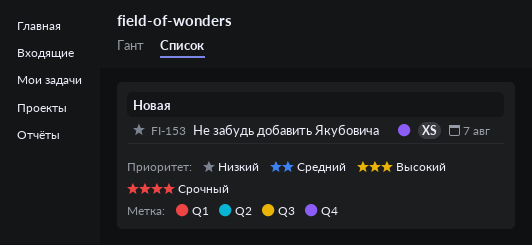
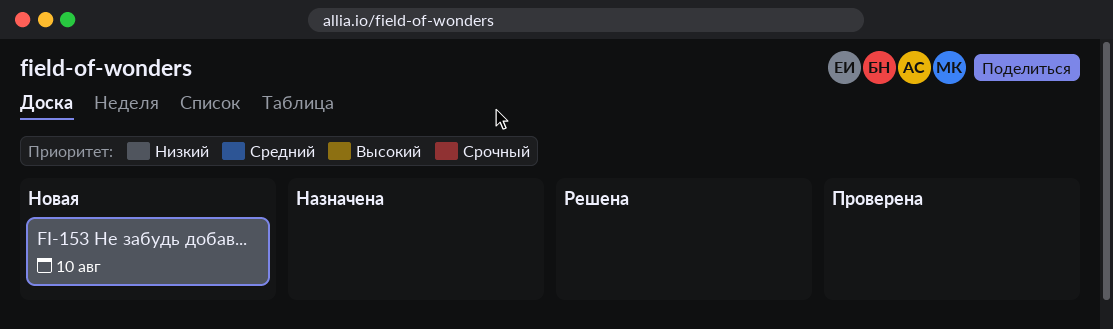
FI-153, due: Aug 7 -> Aug 10

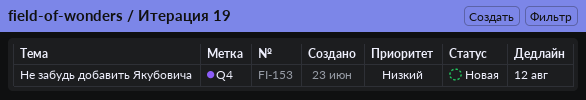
FI-153, due: Aug 10 -> Aug 12

